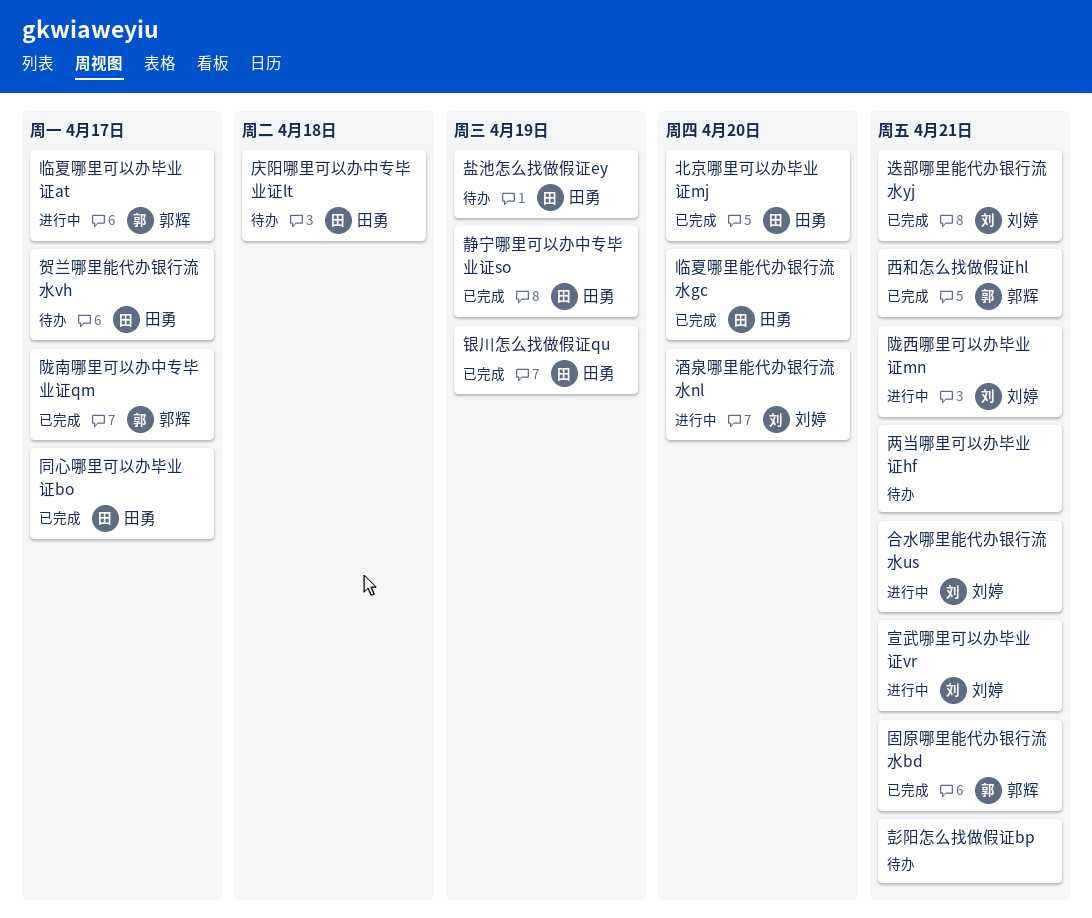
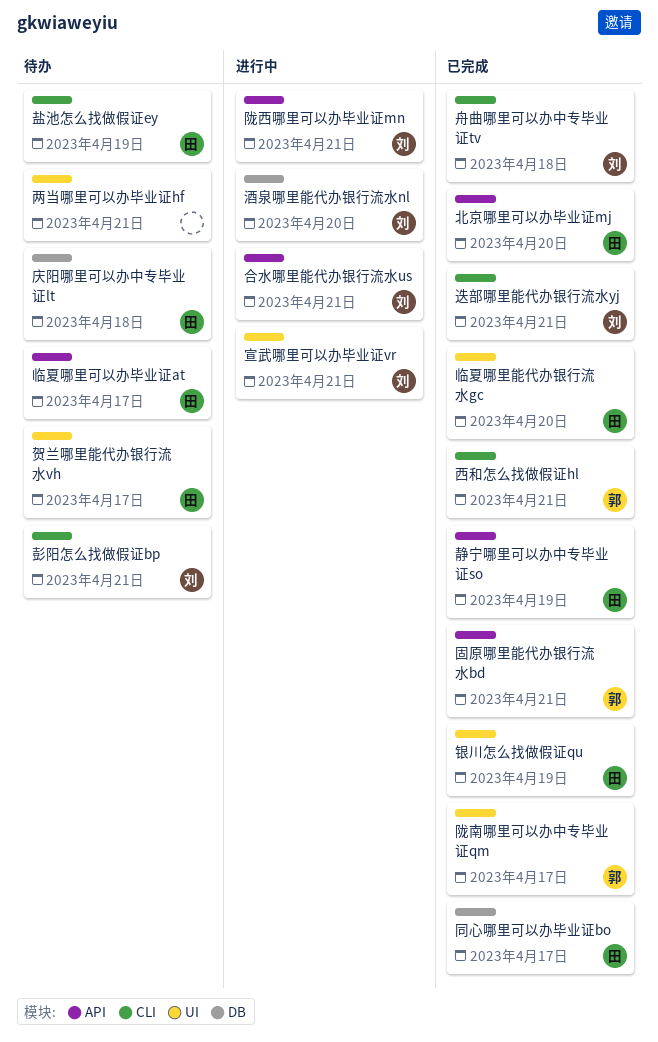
临夏哪里可以办毕业证at, status: 进行中 -> 待办
临夏哪里可以办毕业证at, owner: 郭辉 -> 田勇
彭阳怎么找做假证bp, owner: none -> 刘婷
舟曲哪里可以办中专毕业证tv: none -> present

